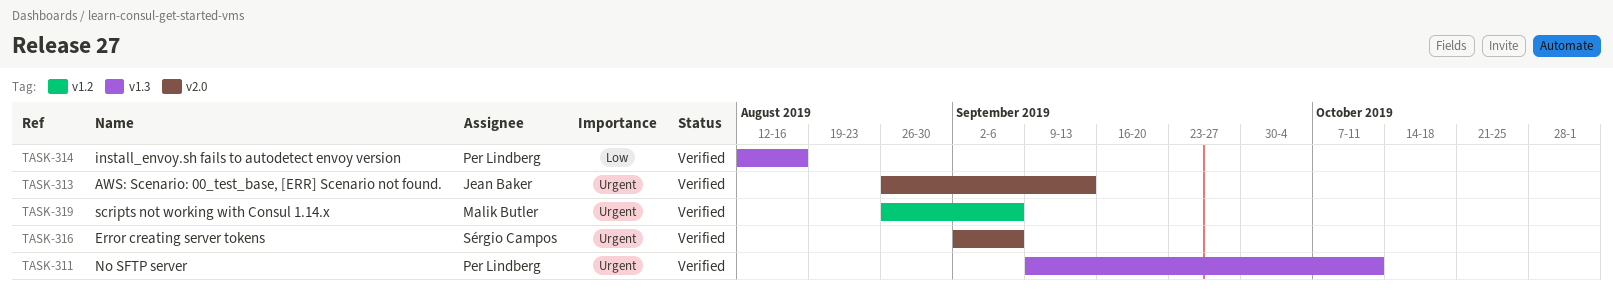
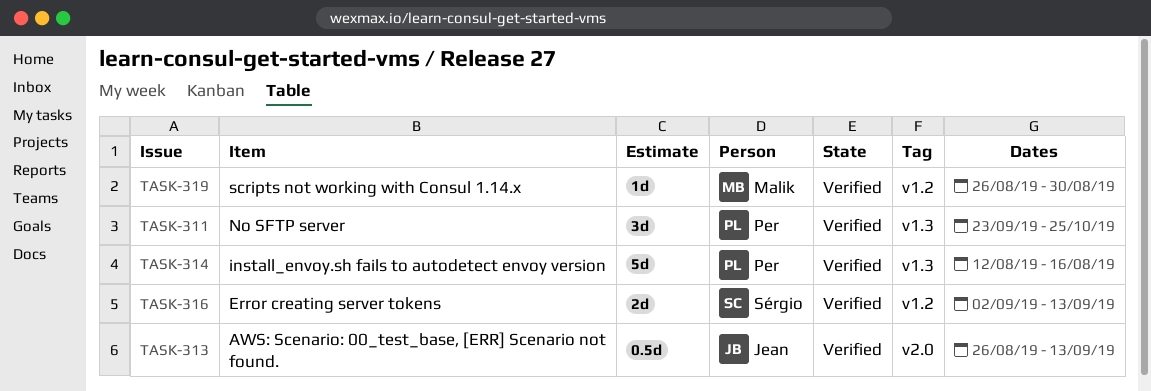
TASK-311, start: Sep 9 -> Sep 23
TASK-311, due: Oct 11 -> Oct 25
TASK-316, label: v2.0 -> v1.2
TASK-316, due: Sep 6 -> Sep 13
TASK-319, due: Sep 6 -> Aug 30

